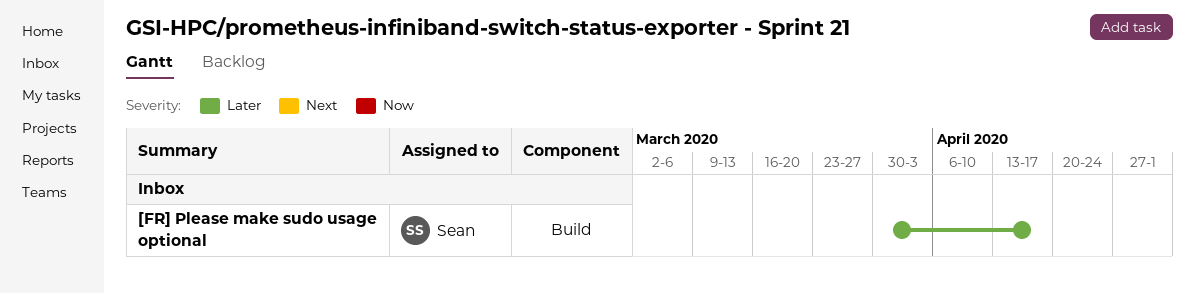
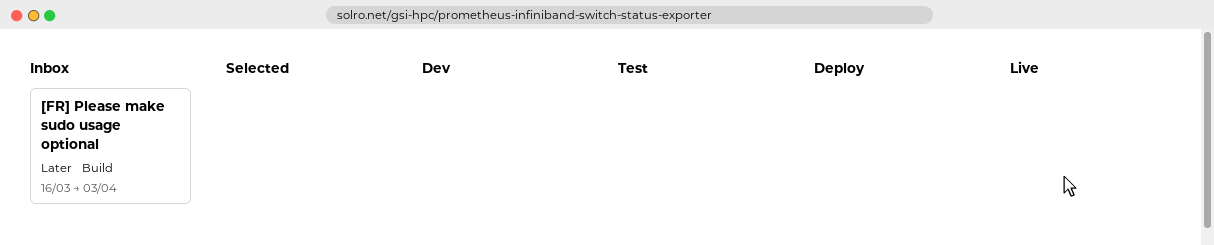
[FR] Please make sudo usage optional, start: Mar 30 -> Mar 16
[FR] Please make sudo usage optional, due: Apr 17 -> Apr 3

